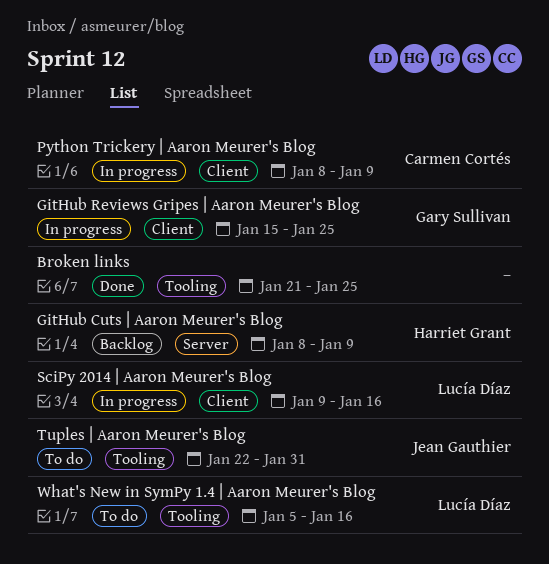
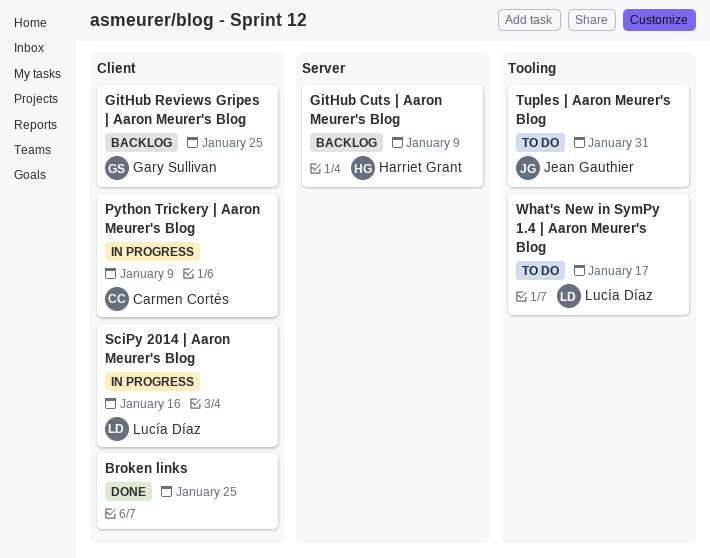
Broken links, label: Tooling -> Client
GitHub Reviews Gripes | Aaron Meurer's Blog, status: In progress -> Backlog
What's New in SymPy 1.4 | Aaron Meurer's Blog, due: Jan 16 -> Jan 17

